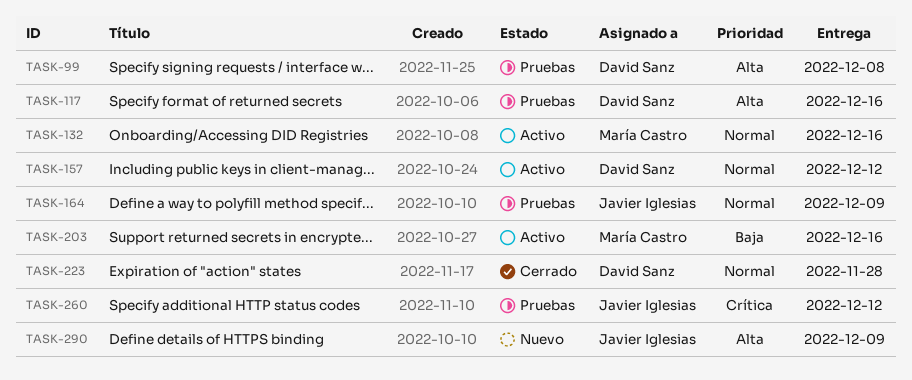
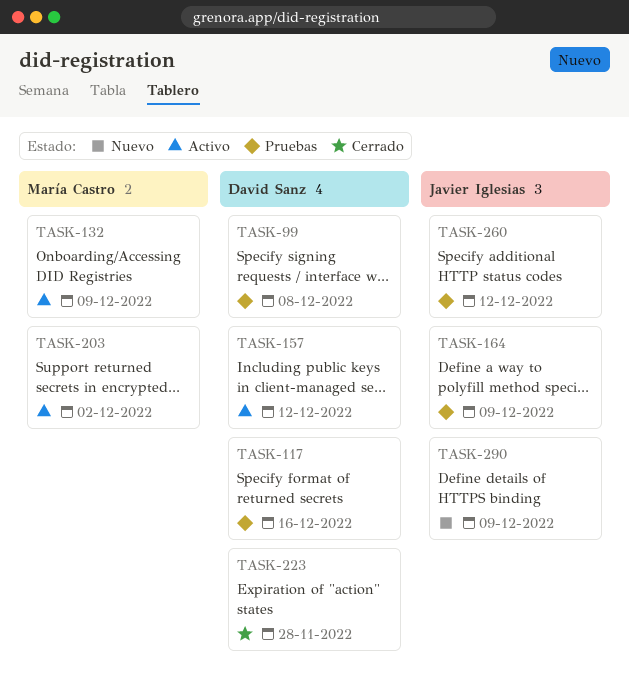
TASK-132, due: Dec 16 -> Dec 9
TASK-203, due: Dec 16 -> Dec 2

